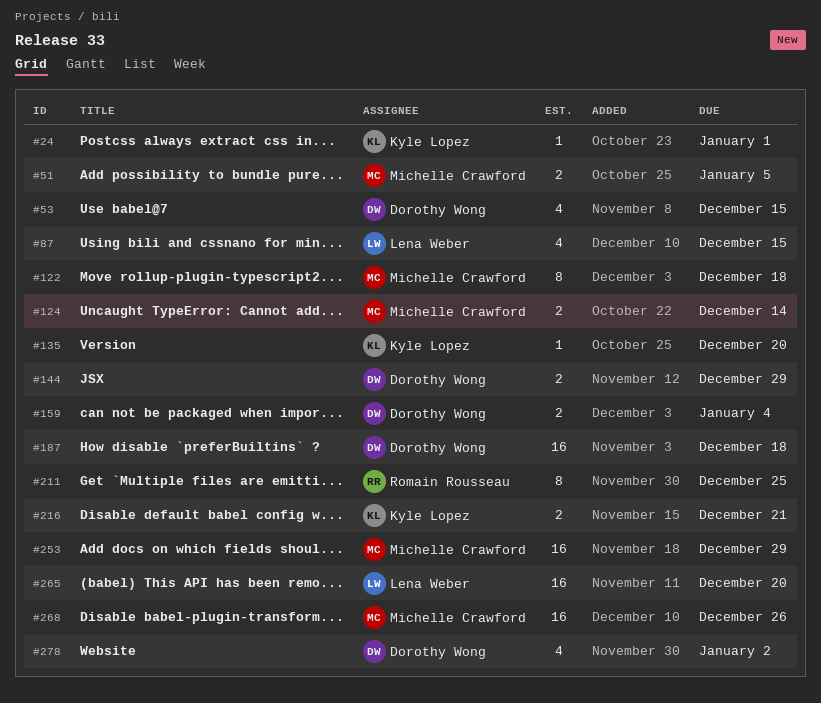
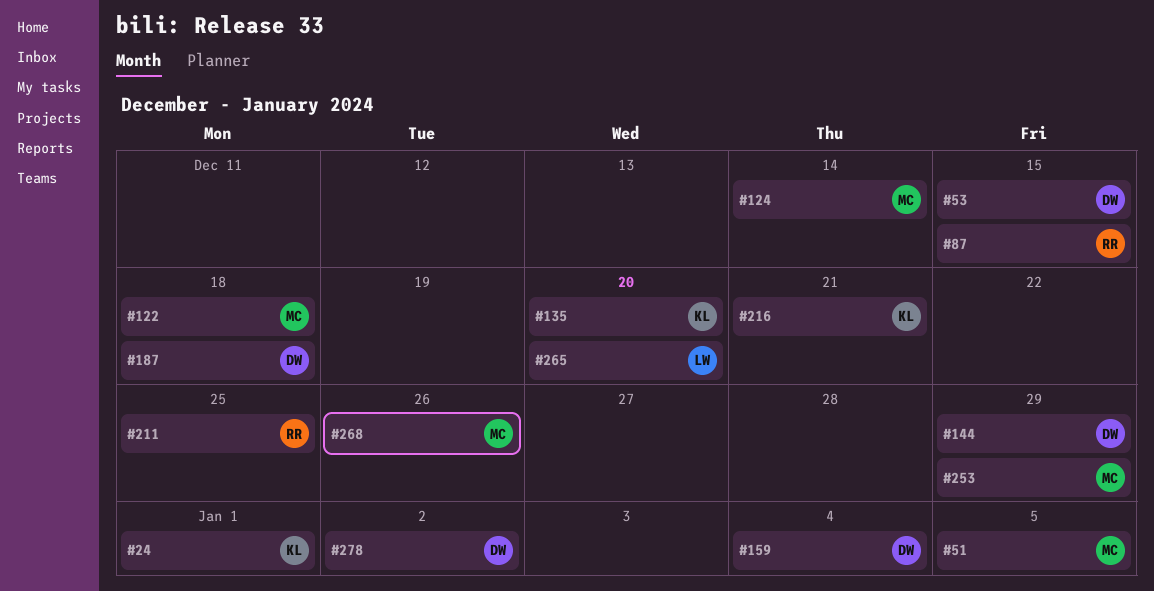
#87, owner: Lena Weber -> Romain Rousseau

